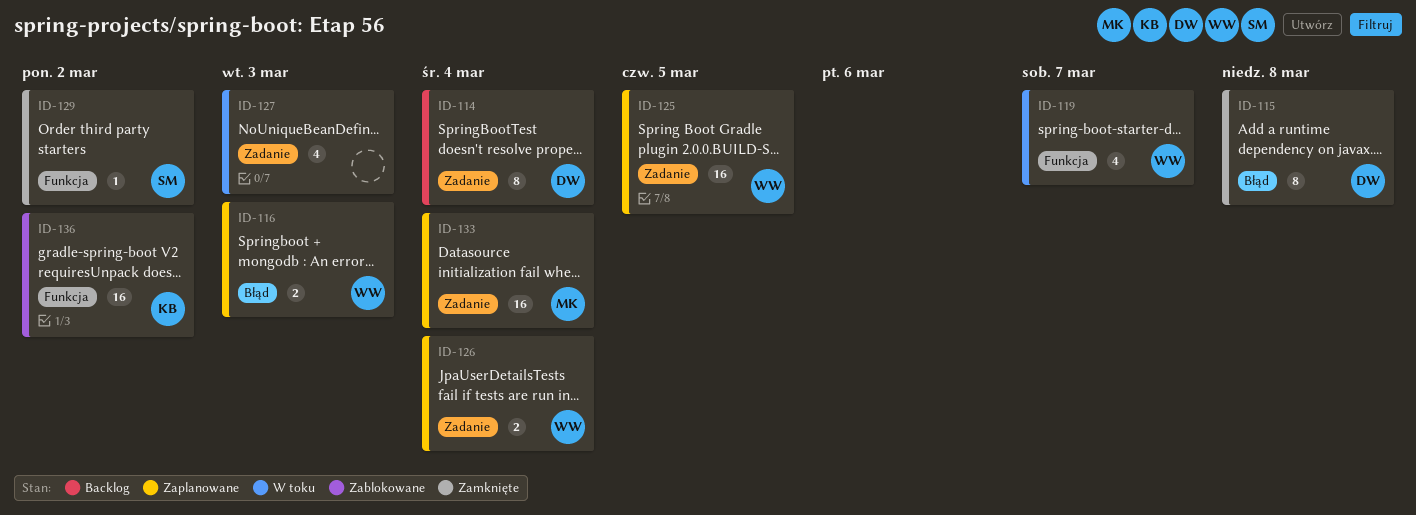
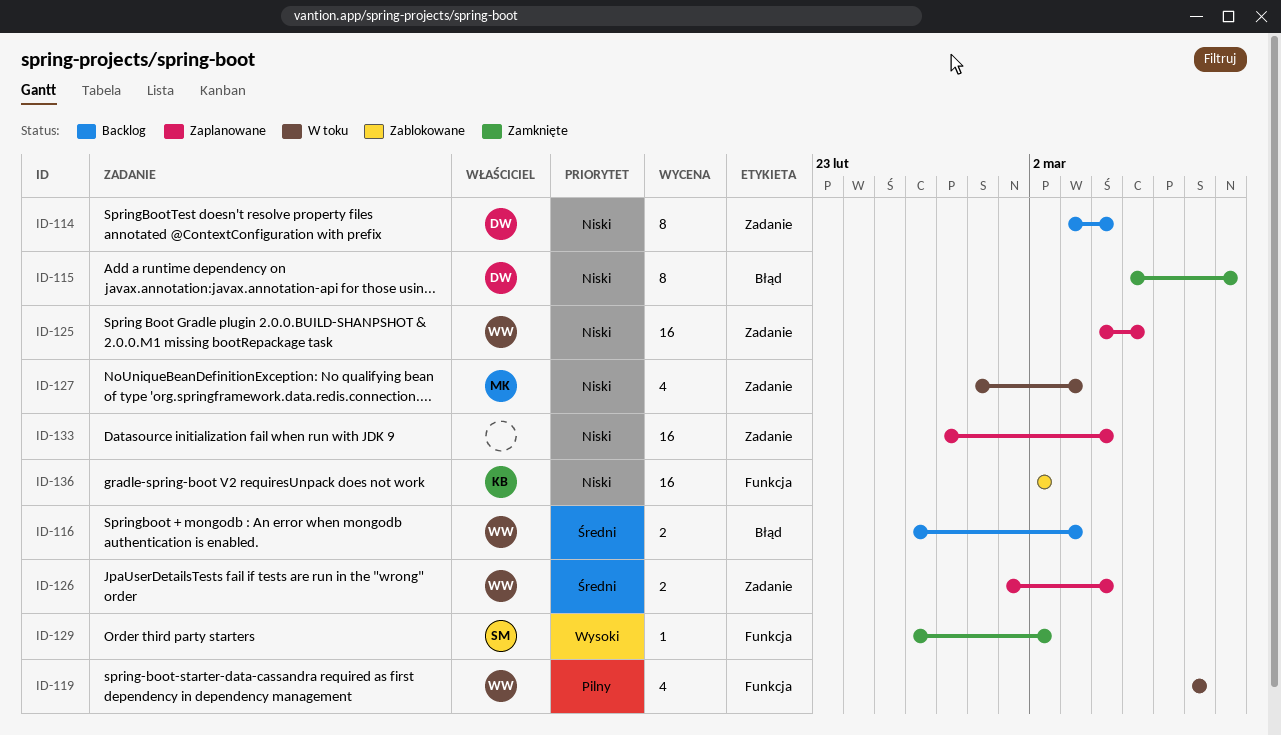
ID-116, status: Zaplanowane -> Backlog
ID-127, owner: none -> MK
ID-133, owner: MK -> none

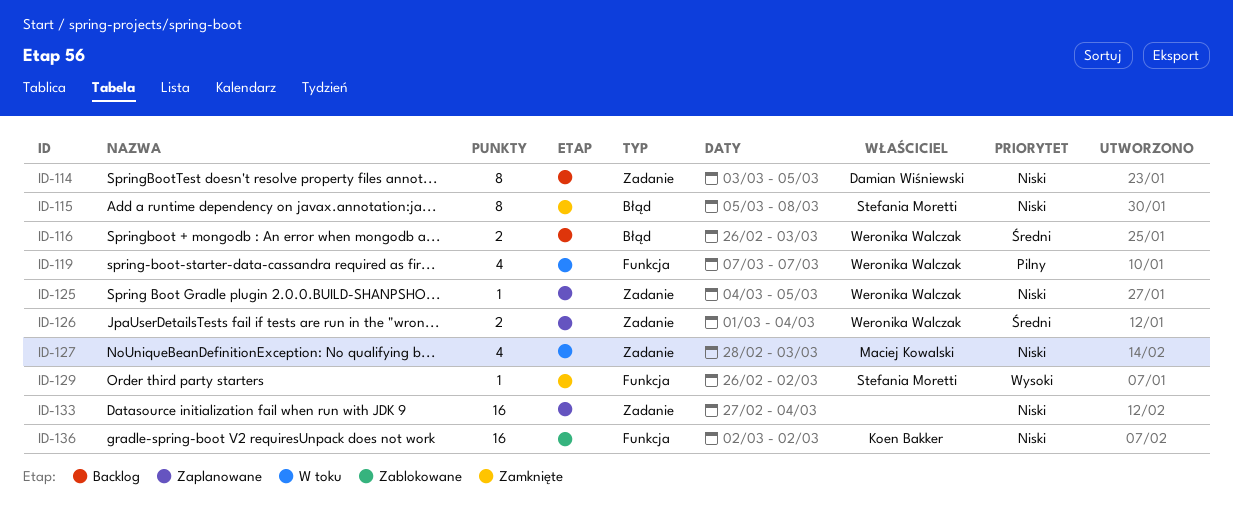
ID-114, due: Mar 4 -> Mar 5
ID-115, owner: Damian Wiśniewski -> Stefania Moretti
ID-125, estimate: 16 -> 1

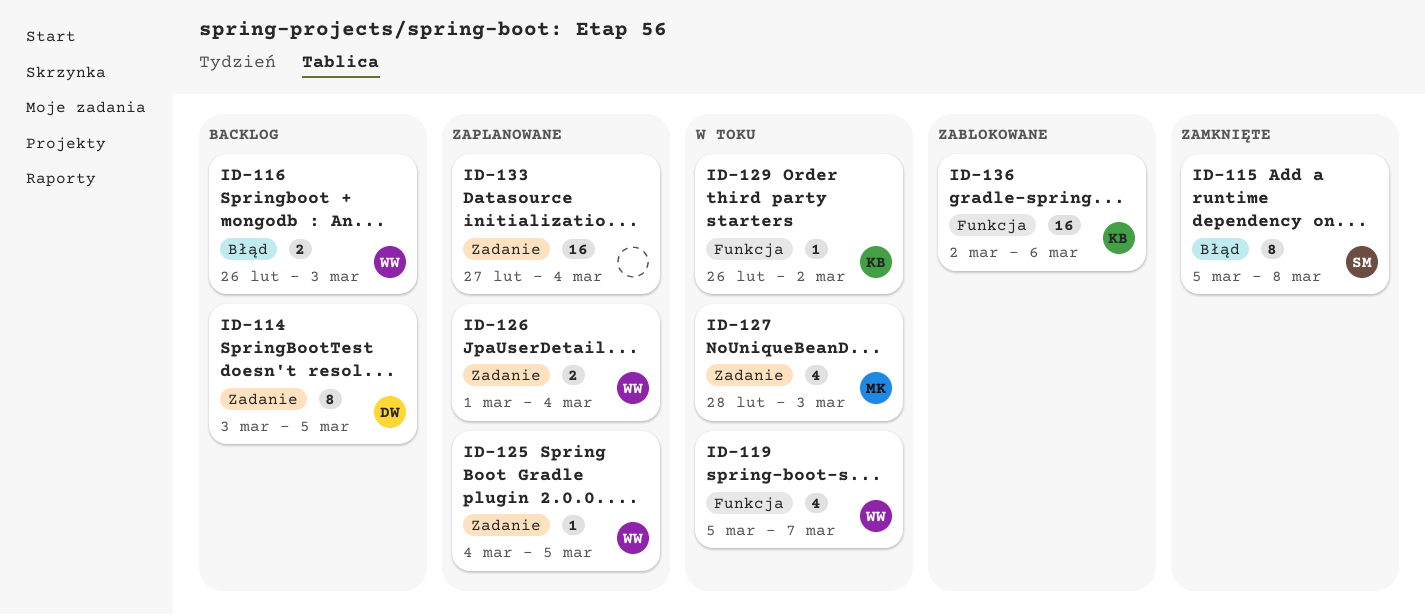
ID-119, start: Mar 7 -> Mar 5
ID-129, status: Zamknięte -> W toku
ID-129, owner: Stefania Moretti -> Koen Bakker
ID-136, due: Mar 2 -> Mar 6

